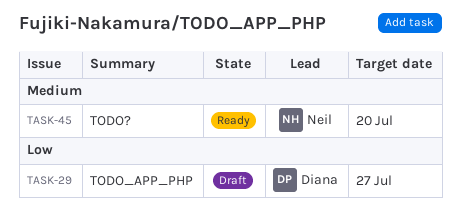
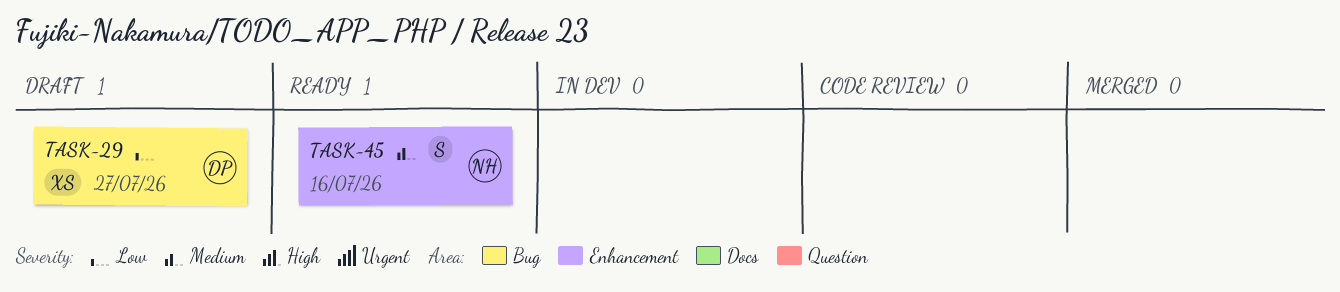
TASK-45, due: Jul 20 -> Jul 16

